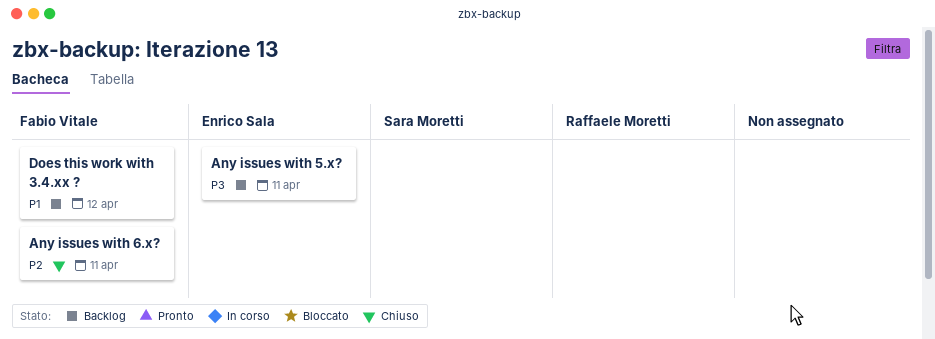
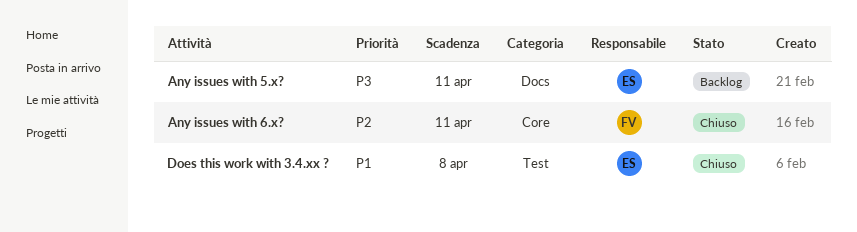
Does this work with 3.4.xx ?, status: Backlog -> Chiuso
Does this work with 3.4.xx ?, owner: Fabio Vitale -> Enrico Sala
Does this work with 3.4.xx ?, due: Apr 12 -> Apr 8

